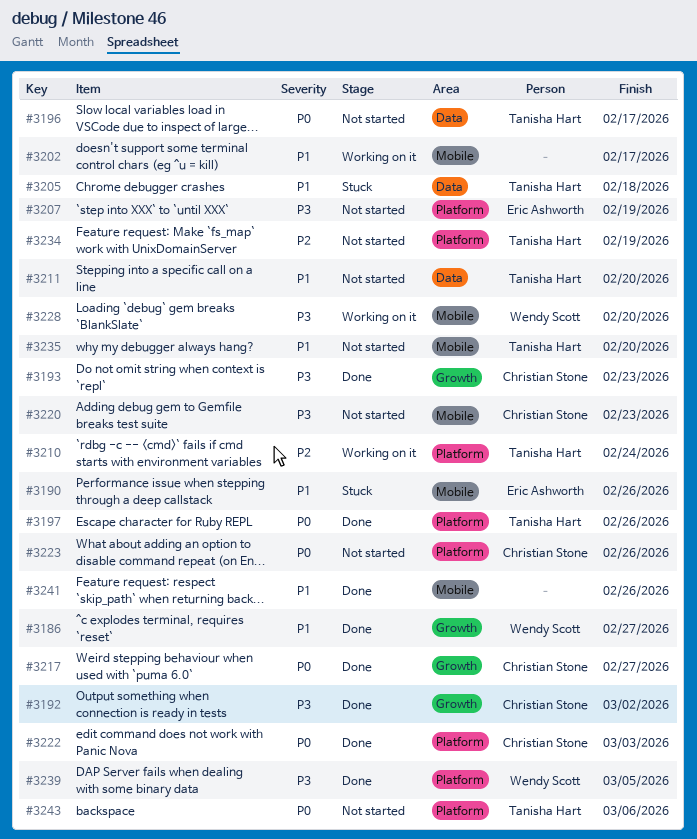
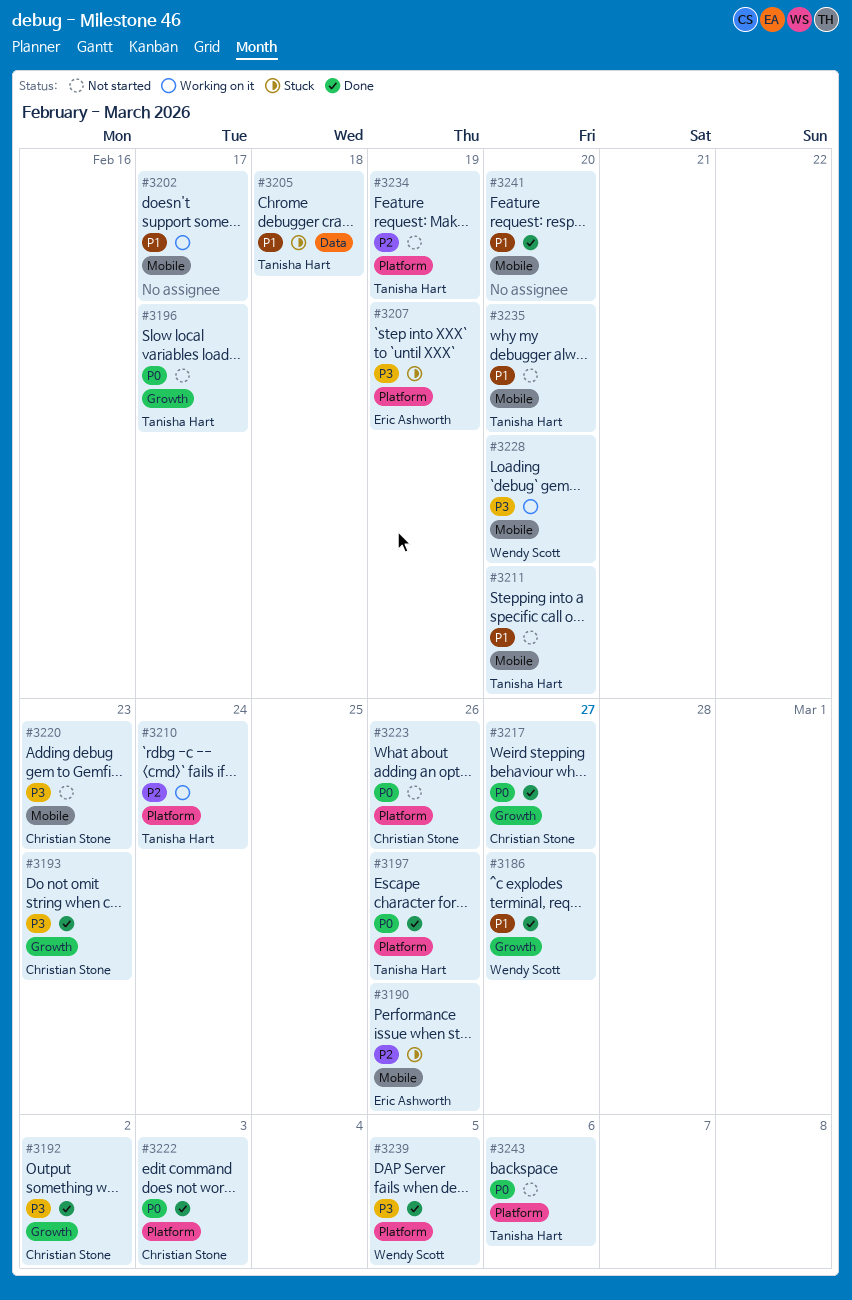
#3190, priority: P1 -> P2
#3196, label: Data -> Growth
#3207, status: Not started -> Stuck
#3211, label: Data -> Mobile
#3241, due: Feb 26 -> Feb 20

